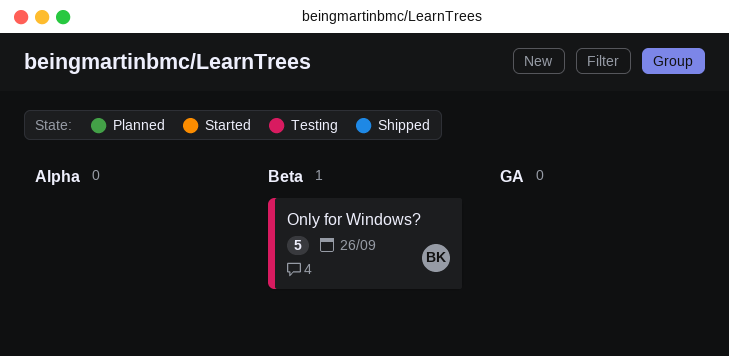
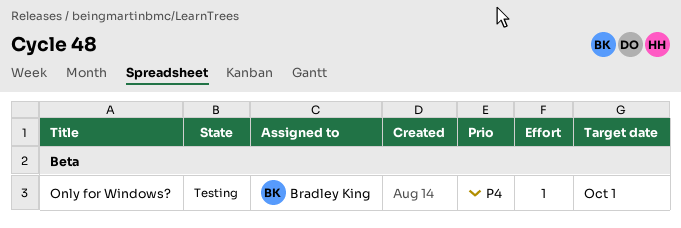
Only for Windows?, estimate: 5 -> 1
Only for Windows?, due: Sep 26 -> Oct 1

